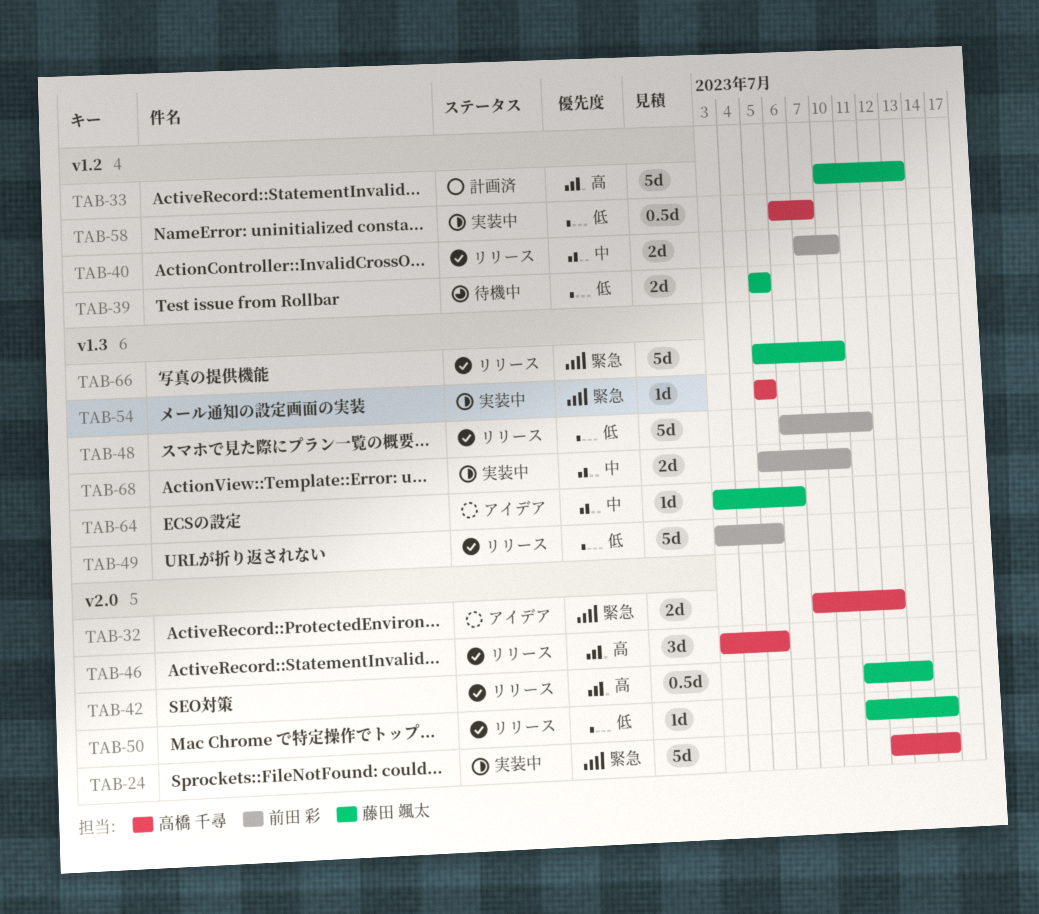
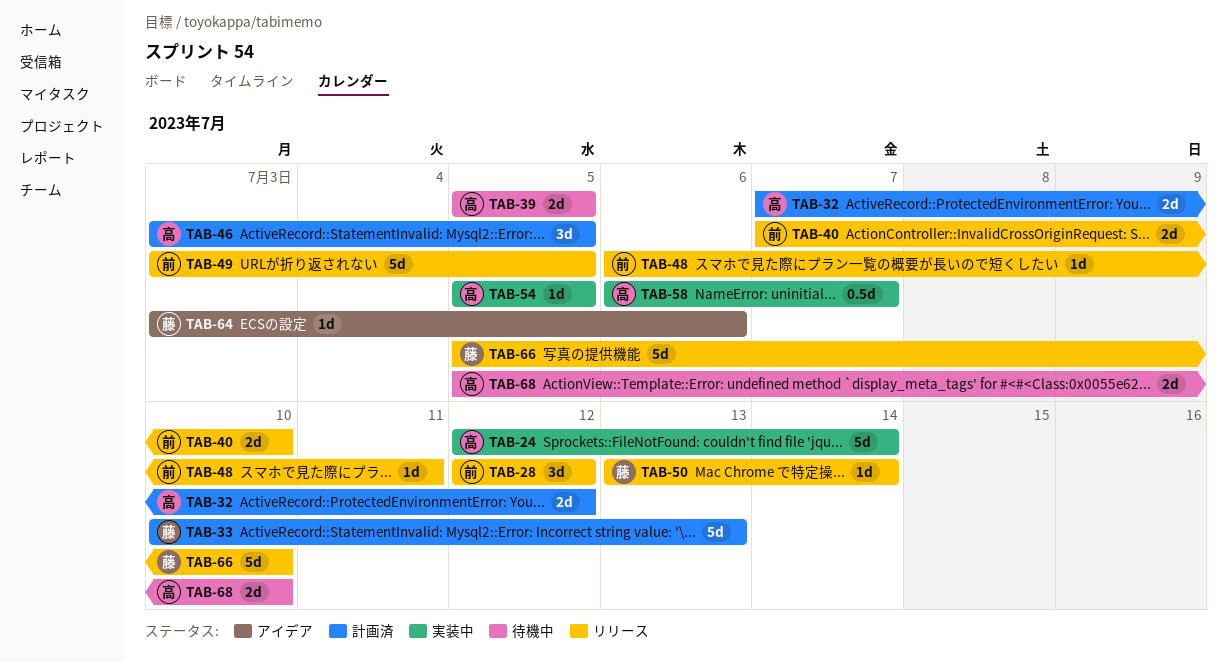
TAB-28: none -> present
TAB-32, status: アイデア -> 計画済
TAB-39, owner: 藤田 颯太 -> 高橋 千尋
TAB-42: present -> none
TAB-46, status: リリース -> 計画済
TAB-48, estimate: 5d -> 1d
TAB-50, start: Jul 11 -> Jul 13
TAB-68, status: 実装中 -> 待機中
TAB-68, owner: 前田 彩 -> 高橋 千尋

